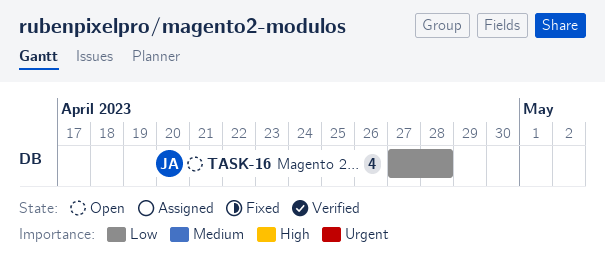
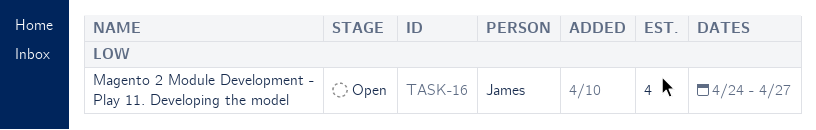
TASK-16, start: Apr 27 -> Apr 24
TASK-16, due: Apr 28 -> Apr 27

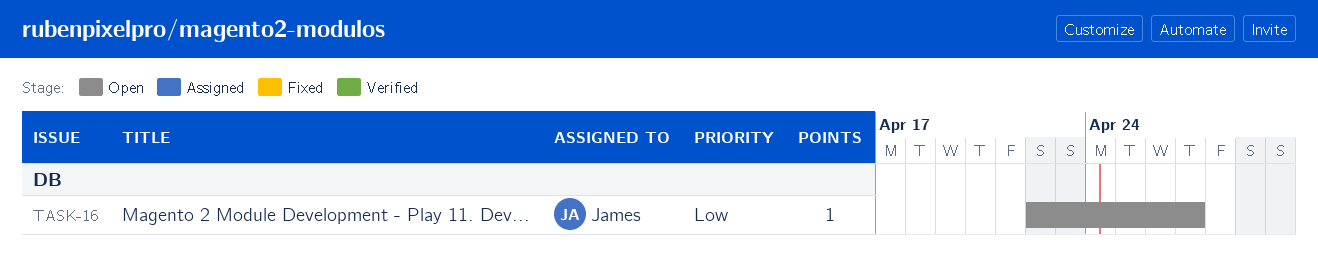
TASK-16, estimate: 4 -> 1
TASK-16, start: Apr 24 -> Apr 22

